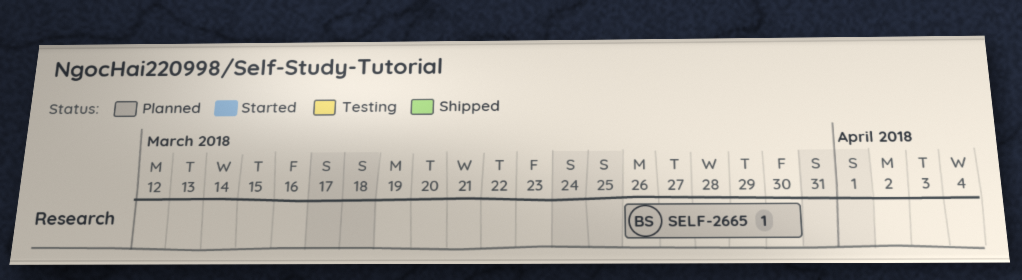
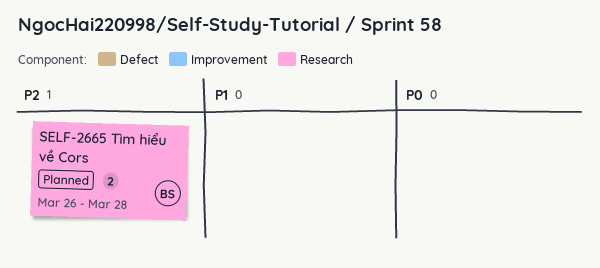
SELF-2665, estimate: 1 -> 2
SELF-2665, due: Mar 30 -> Mar 28

